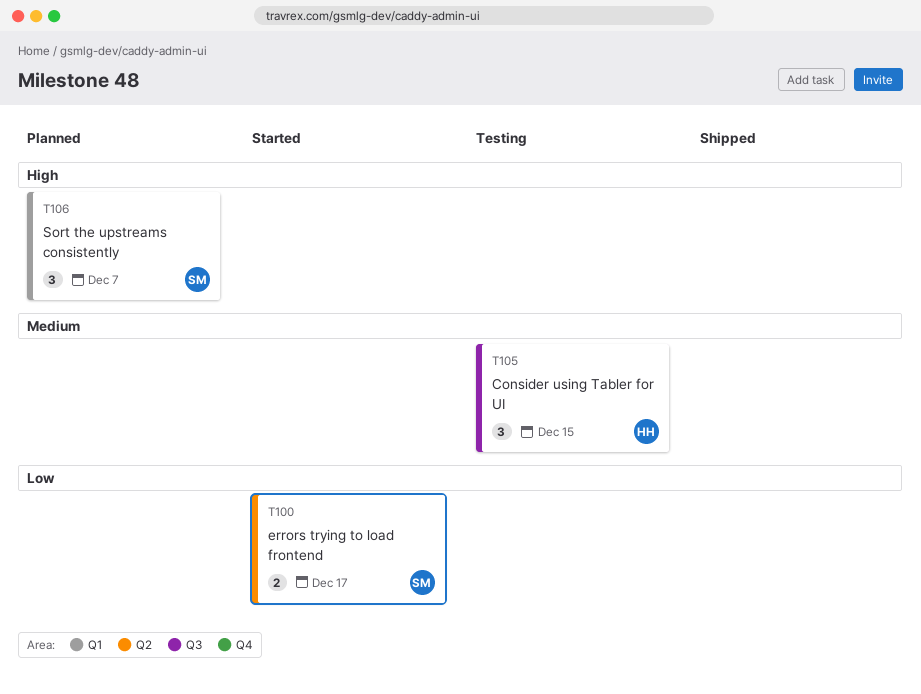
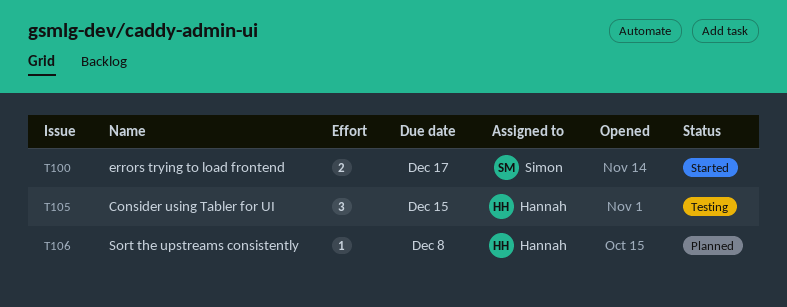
T106, owner: Simon -> Hannah
T106, estimate: 3 -> 1
T106, due: Dec 7 -> Dec 8

